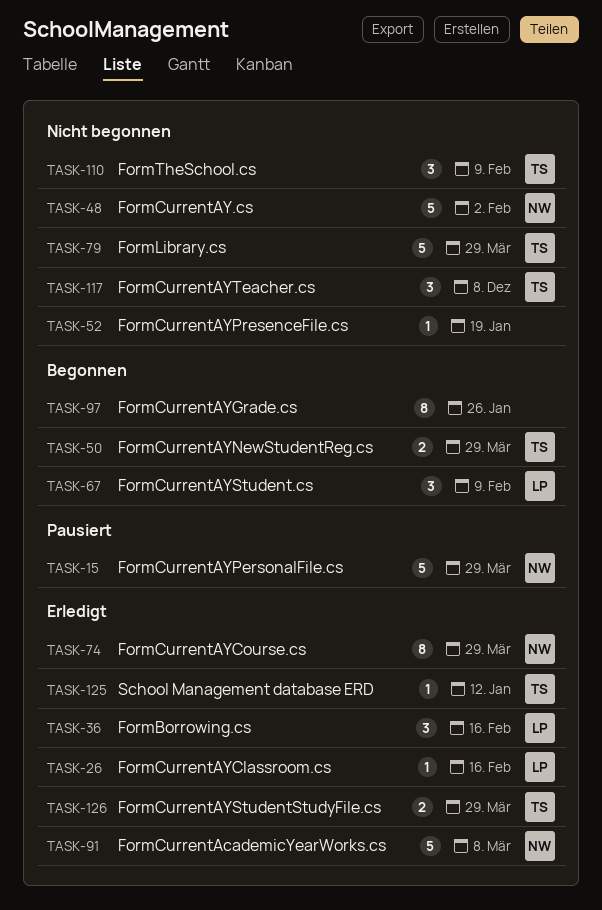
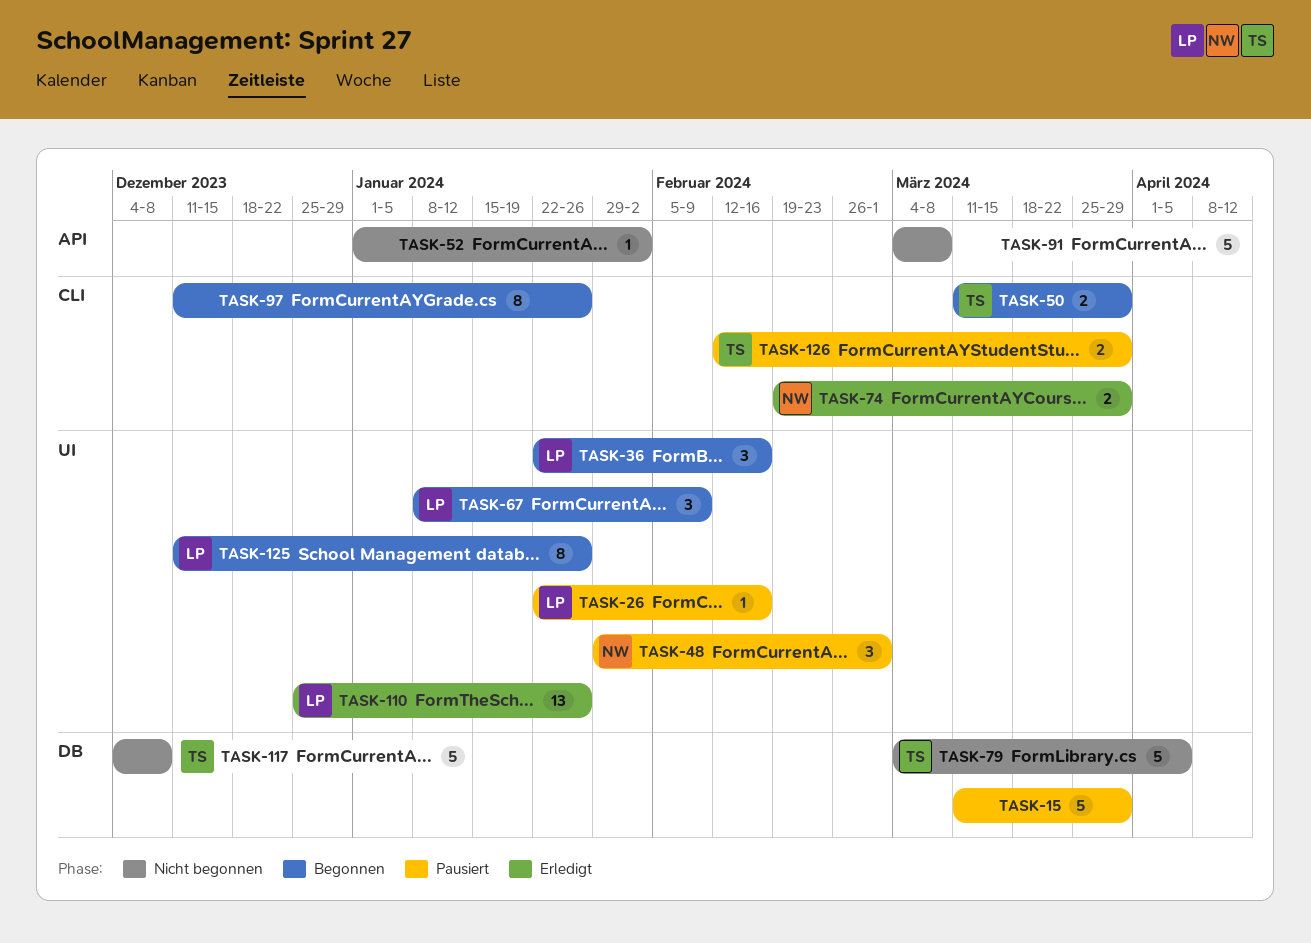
TASK-15, owner: NW -> none
TASK-26, status: Erledigt -> Pausiert
TASK-36, status: Erledigt -> Begonnen
TASK-48, status: Nicht begonnen -> Pausiert
TASK-48, estimate: 5 -> 3
TASK-48, due: Feb 2 -> Mar 1
TASK-52, due: Jan 19 -> Feb 2
TASK-74, estimate: 8 -> 2
TASK-79, due: Mar 29 -> Apr 5
TASK-91, status: Erledigt -> Nicht begonnen
TASK-91, owner: NW -> none
TASK-110, status: Nicht begonnen -> Erledigt
TASK-110, owner: TS -> LP
TASK-110, estimate: 3 -> 13
TASK-110, due: Feb 9 -> Jan 26
TASK-117, estimate: 3 -> 5
TASK-125, status: Erledigt -> Begonnen
TASK-125, owner: TS -> LP
TASK-125, estimate: 1 -> 8
TASK-125, due: Jan 12 -> Jan 26
TASK-126, status: Erledigt -> Pausiert

